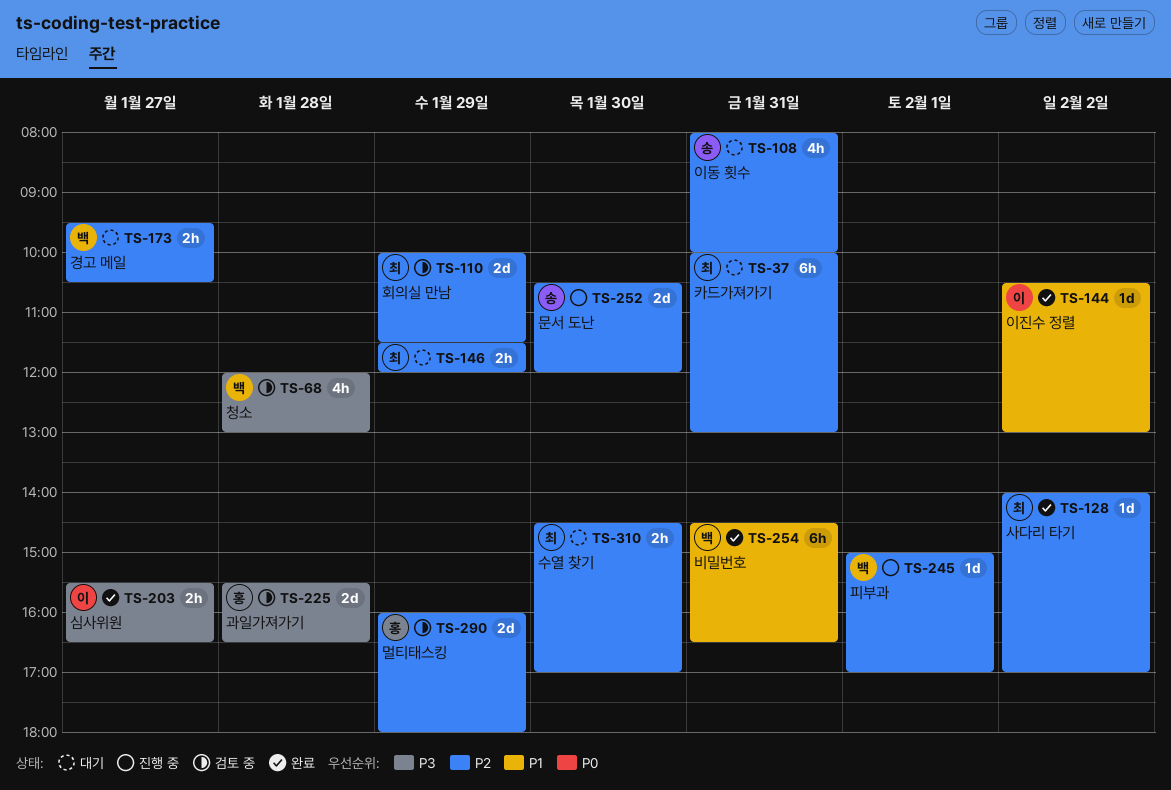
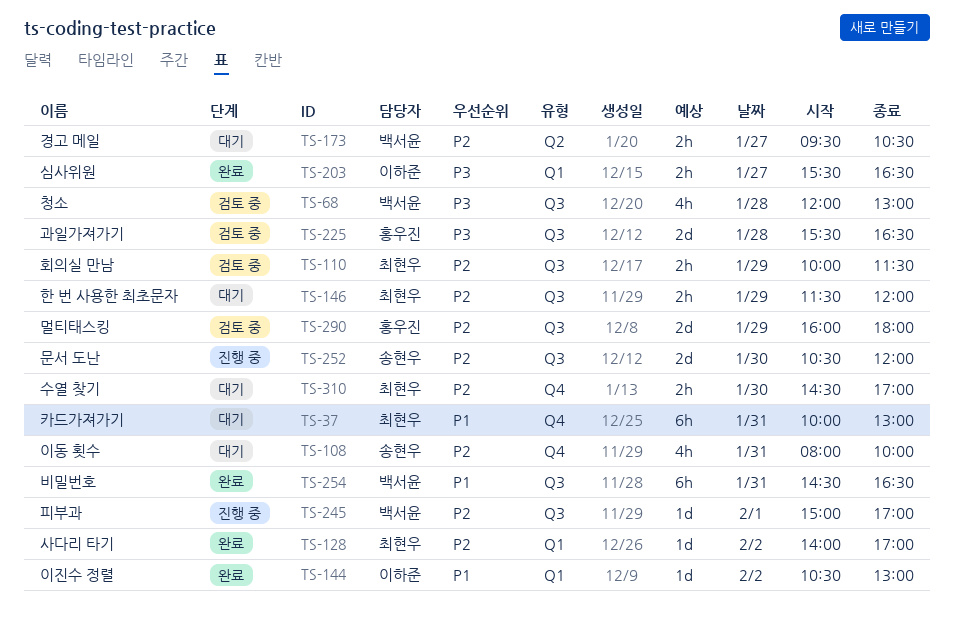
TS-37, priority: P2 -> P1
TS-110, estimate: 2d -> 2h

